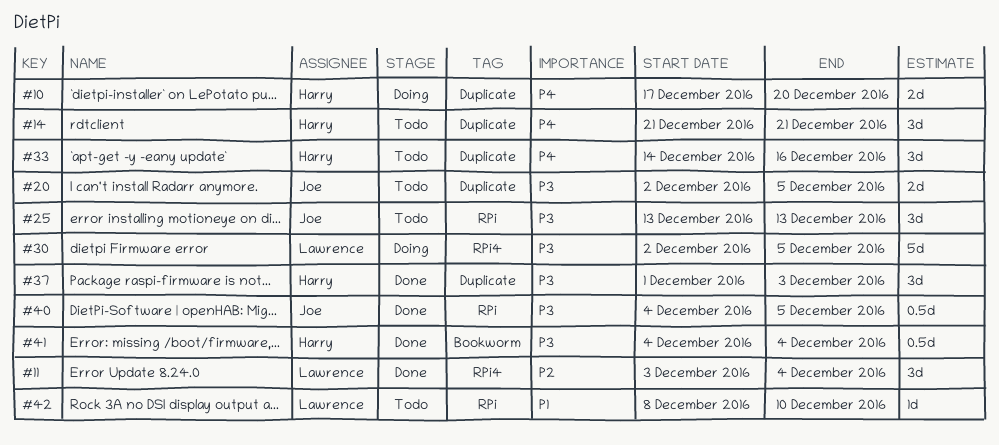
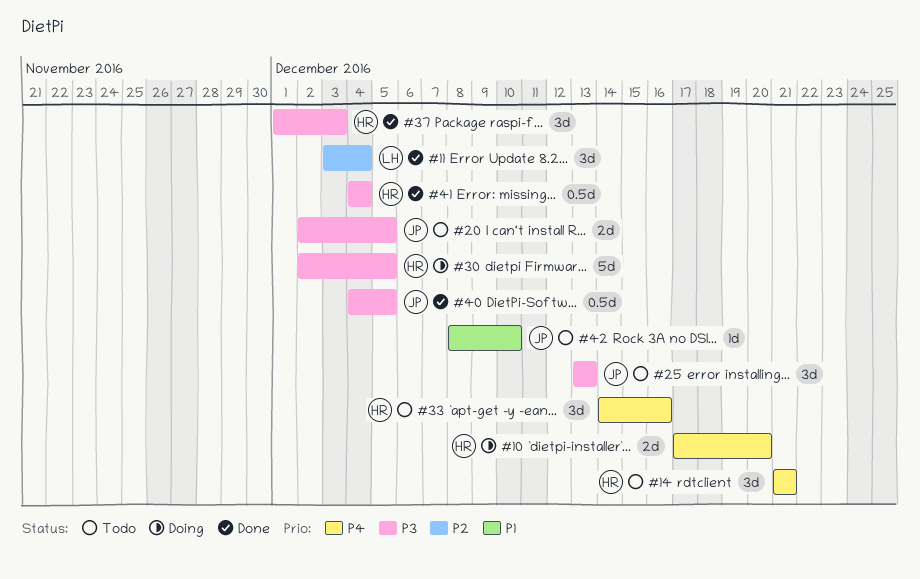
#30, owner: Lawrence -> Harry
#42, owner: Lawrence -> Joe

